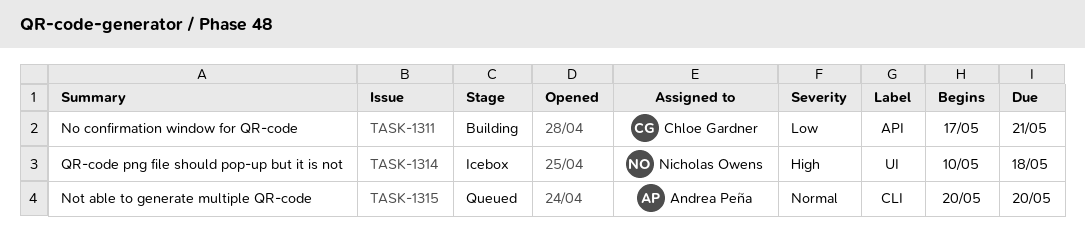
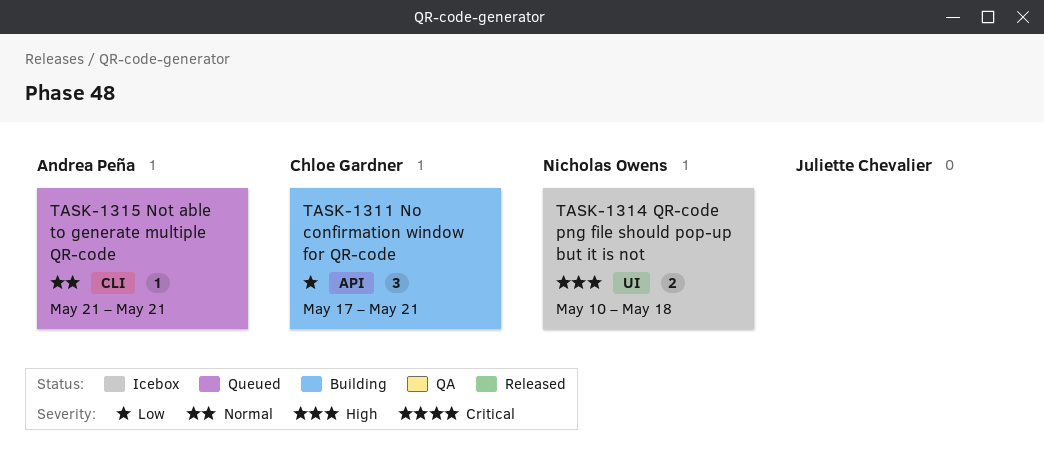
TASK-1315, start: May 20 -> May 21
TASK-1315, due: May 20 -> May 21

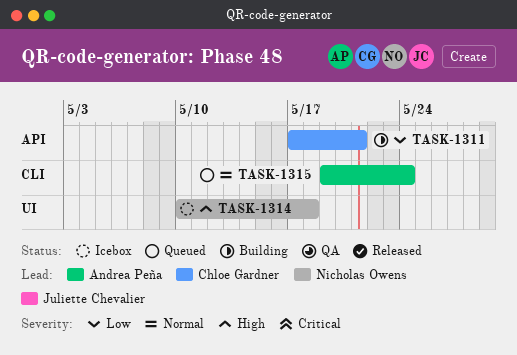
TASK-1315, start: May 21 -> May 19
TASK-1315, due: May 21 -> May 24

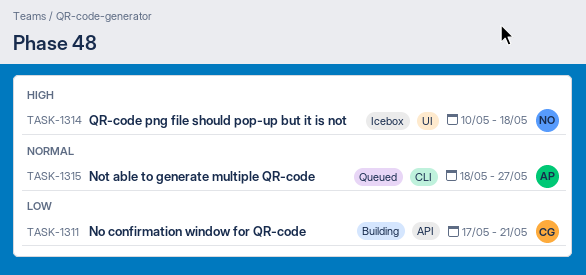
TASK-1315, start: May 19 -> May 18
TASK-1315, due: May 24 -> May 27

